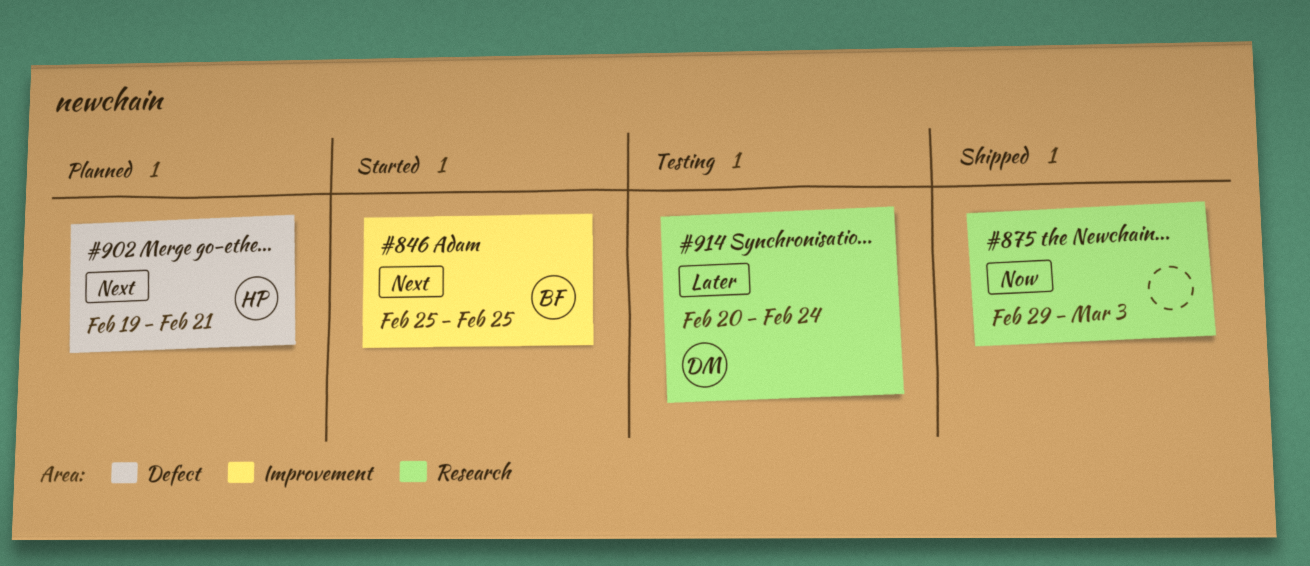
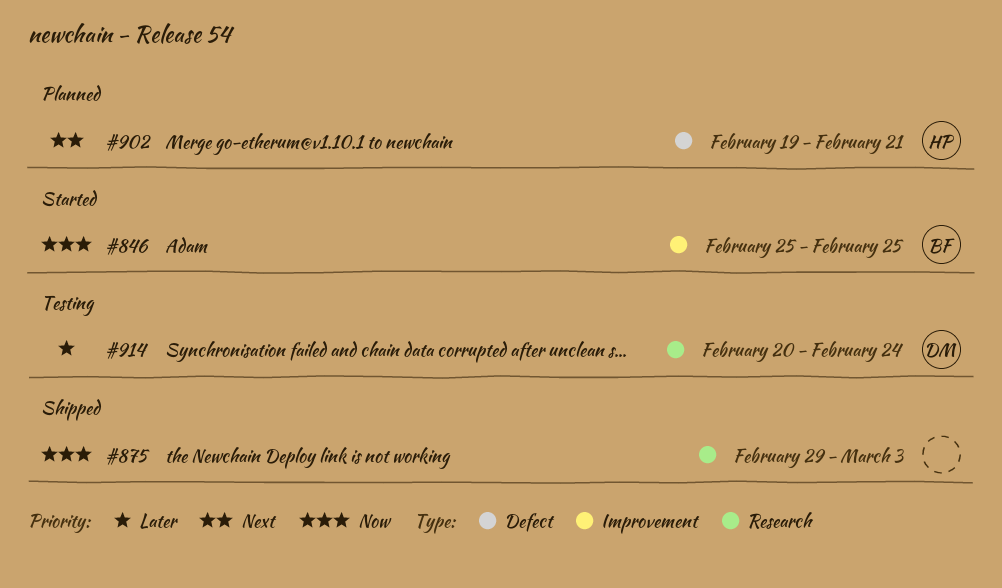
#846, priority: Next -> Now

